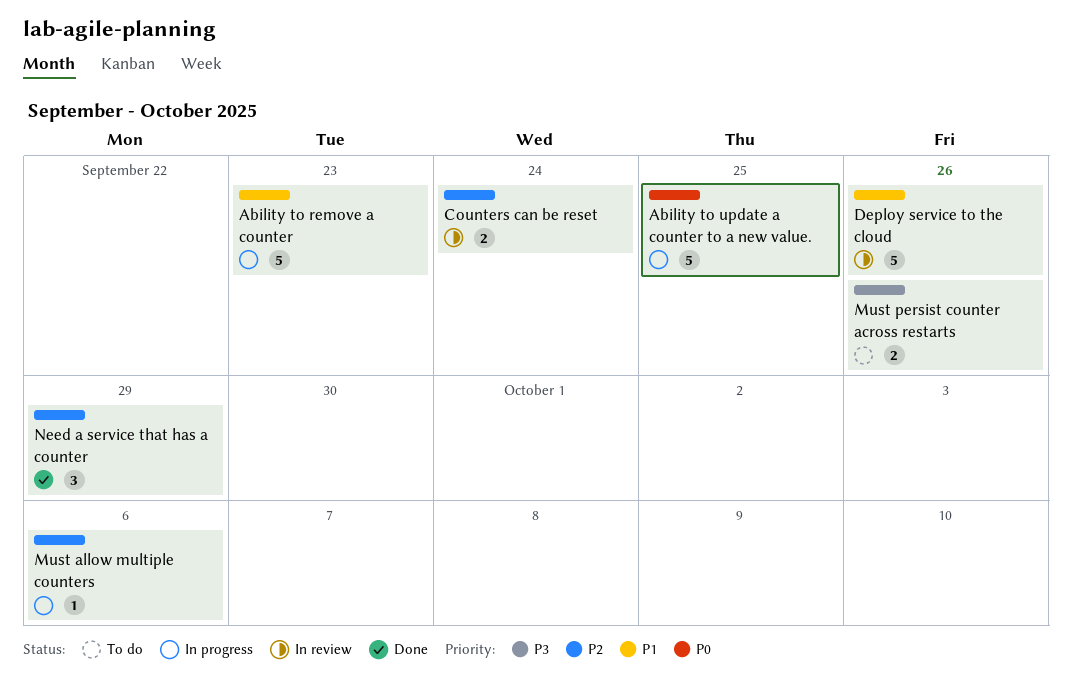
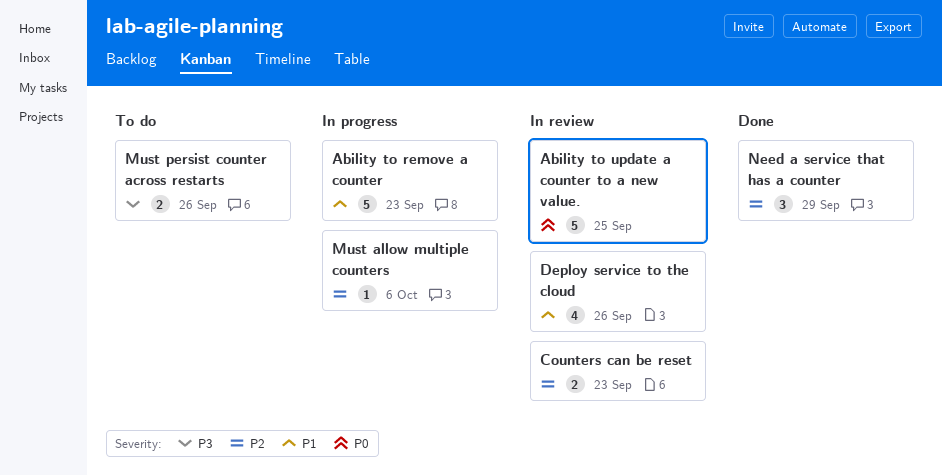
Ability to update a counter to a new value., status: In progress -> In review
Counters can be reset, due: Sep 24 -> Sep 23
Deploy service to the cloud, estimate: 5 -> 4

